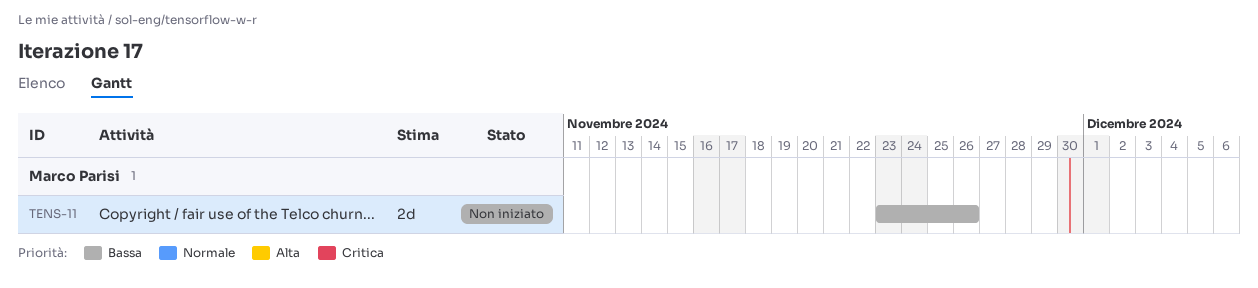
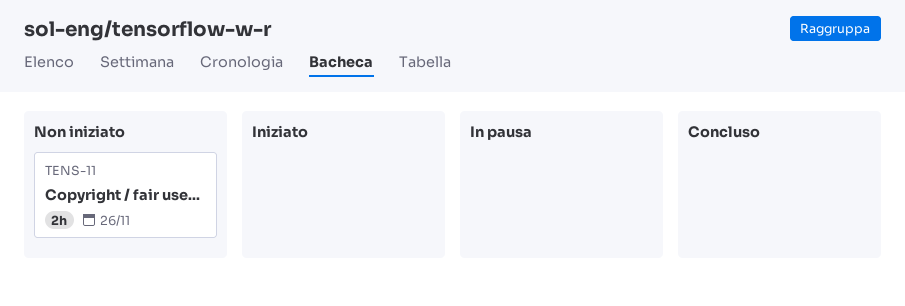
TENS-11, estimate: 2d -> 2h

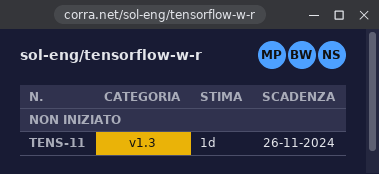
TENS-11, estimate: 2h -> 1d

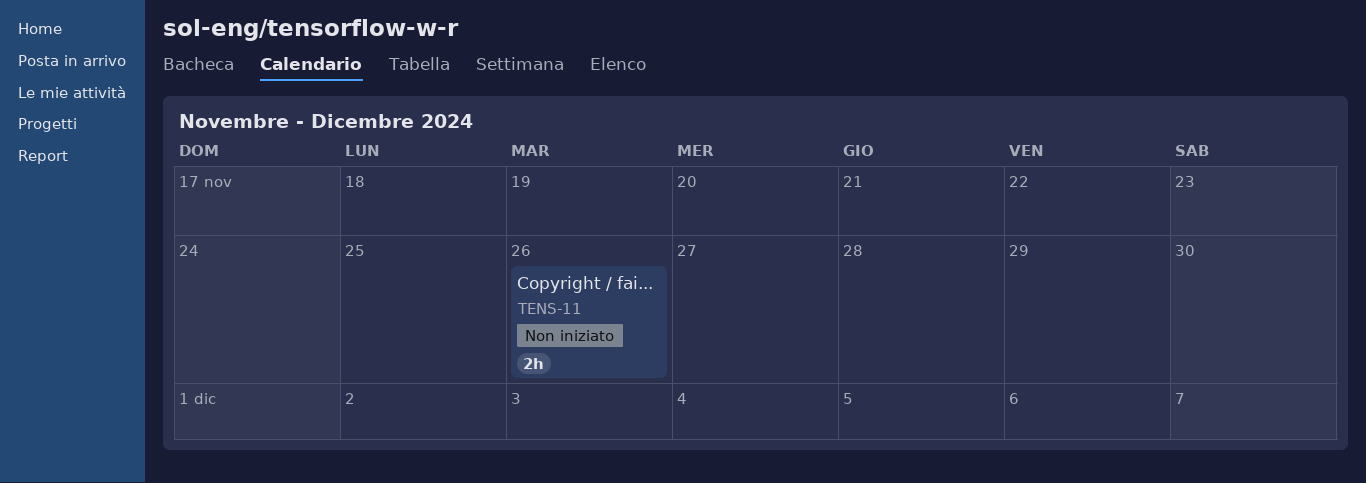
TENS-11, estimate: 1d -> 2h

